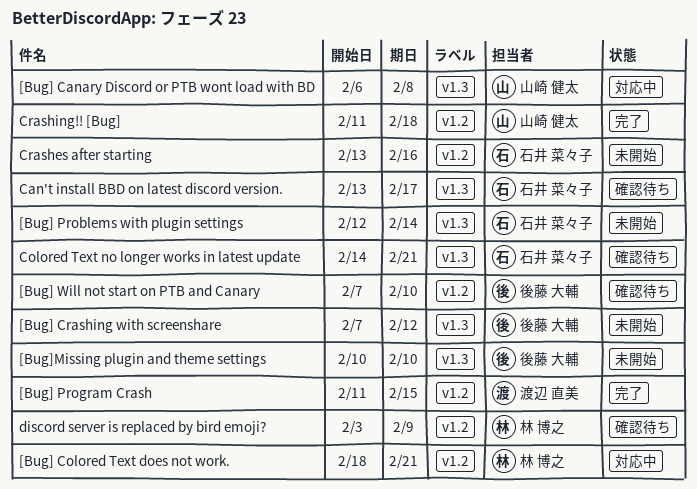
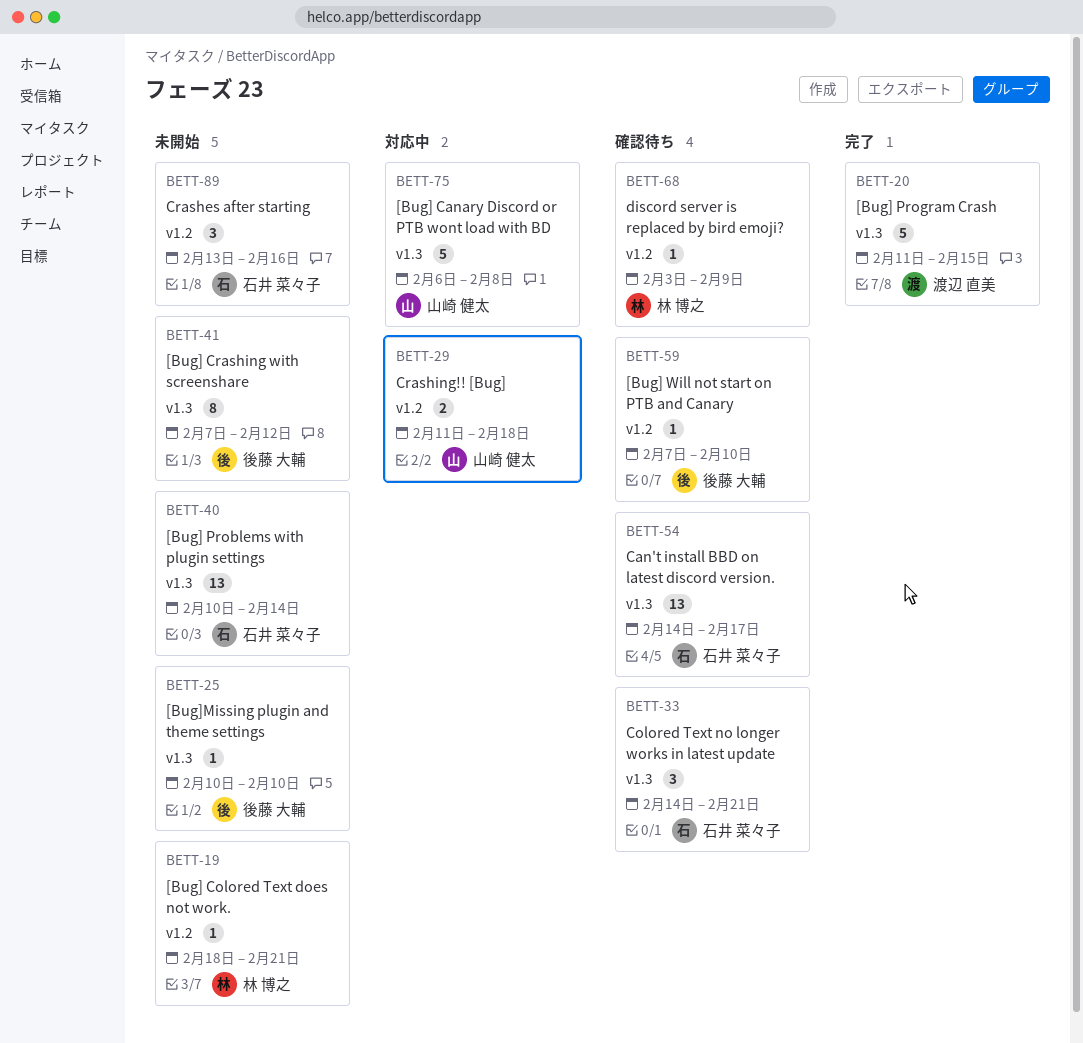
[Bug] Colored Text does not work., status: 対応中 -> 未開始
[Bug] Problems with plugin settings, start: Feb 12 -> Feb 10
[Bug] Program Crash, label: v1.2 -> v1.3
Can't install BBD on latest discord version., start: Feb 13 -> Feb 14
Crashing!! [Bug], status: 完了 -> 対応中

